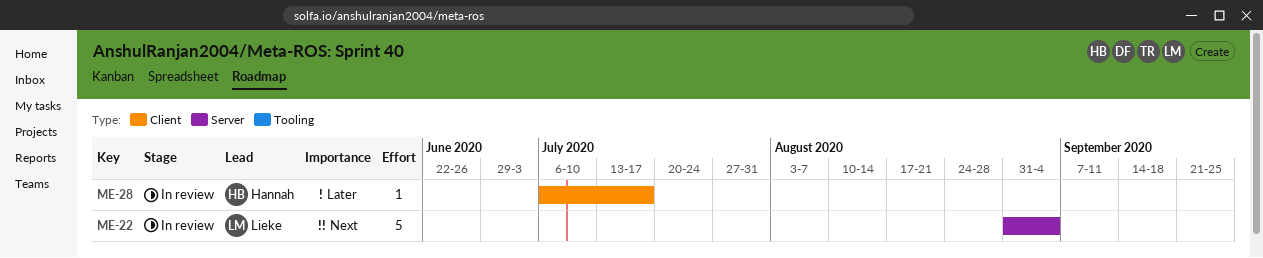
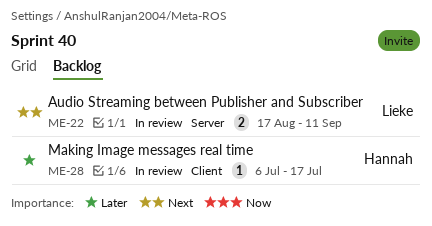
ME-22, estimate: 5 -> 2
ME-22, start: Aug 31 -> Aug 17
ME-22, due: Sep 4 -> Sep 11

